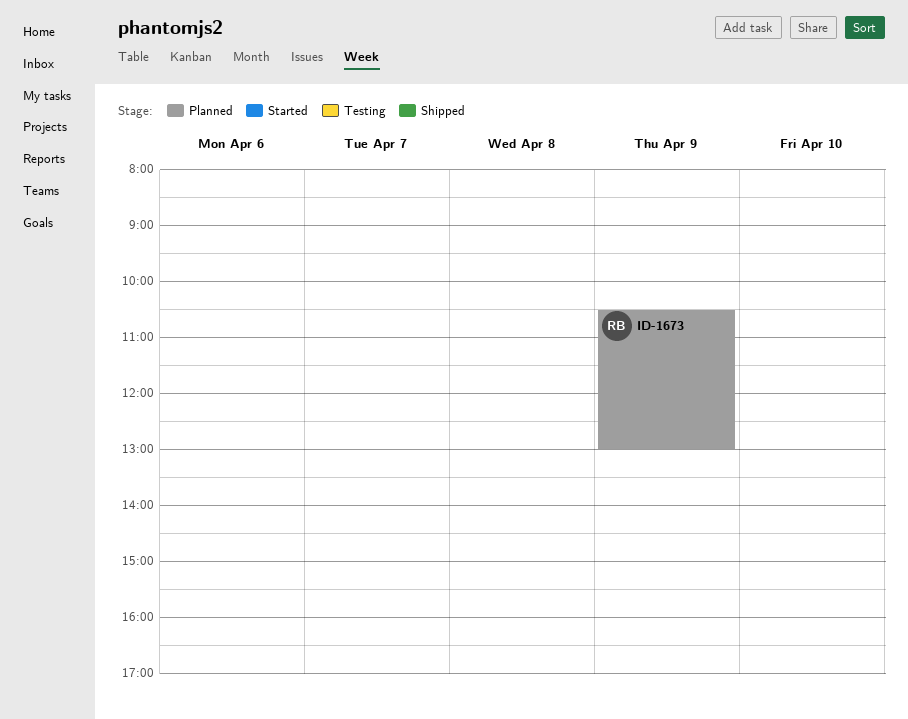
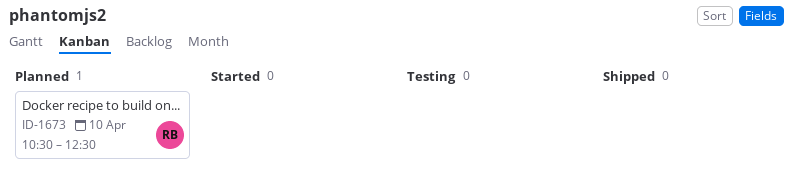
ID-1673, day: Apr 9 -> Apr 10
ID-1673, ends: 13:00 -> 12:30

